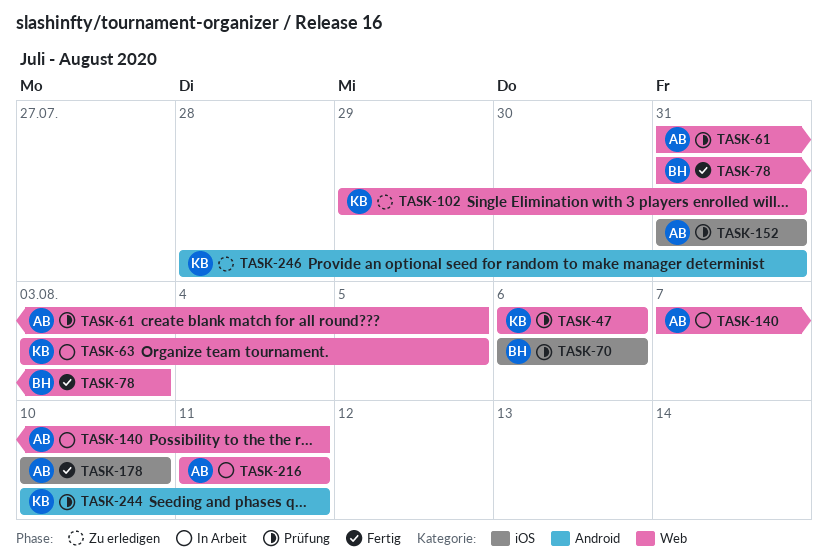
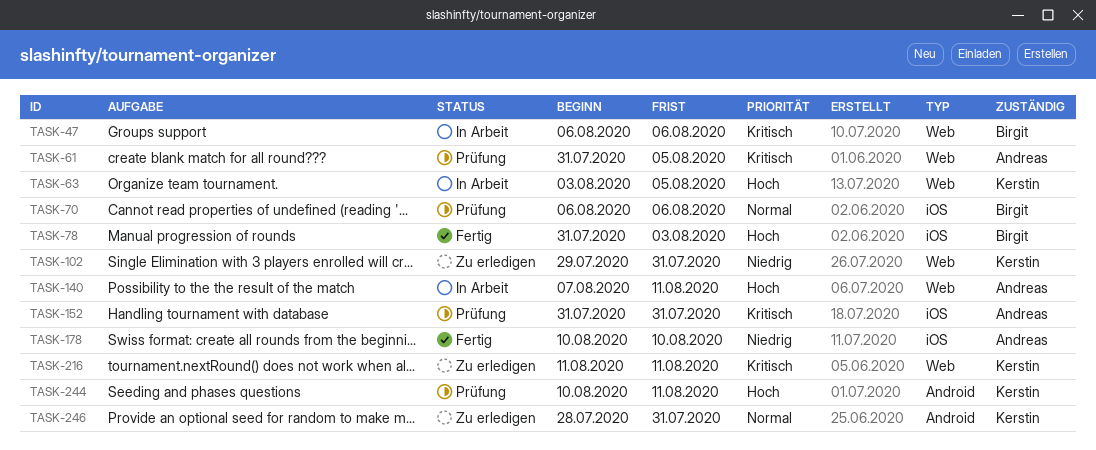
TASK-47, status: Prüfung -> In Arbeit
TASK-47, owner: Kerstin -> Birgit
TASK-78, label: Web -> iOS
TASK-216, status: In Arbeit -> Zu erledigen
TASK-216, owner: Andreas -> Kerstin

